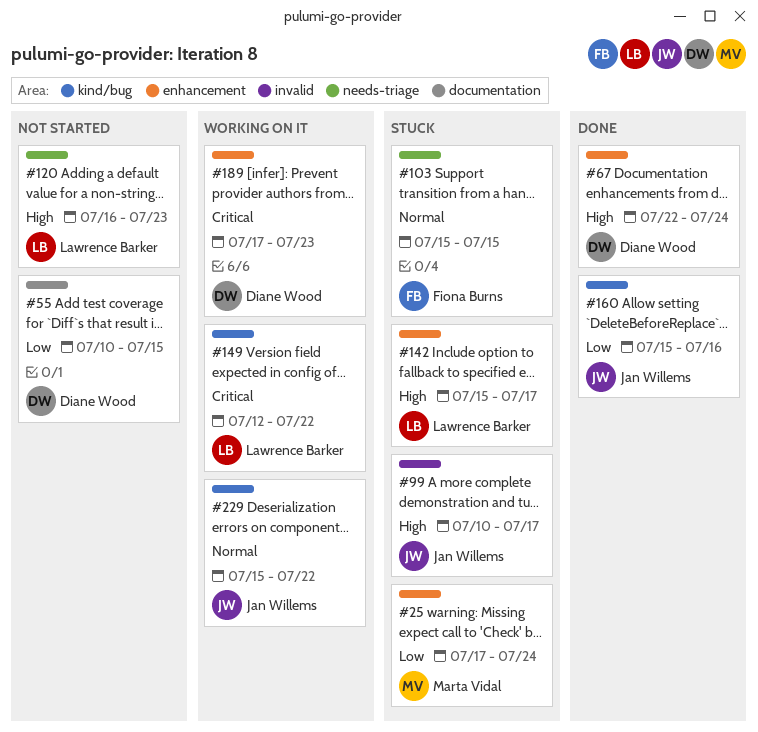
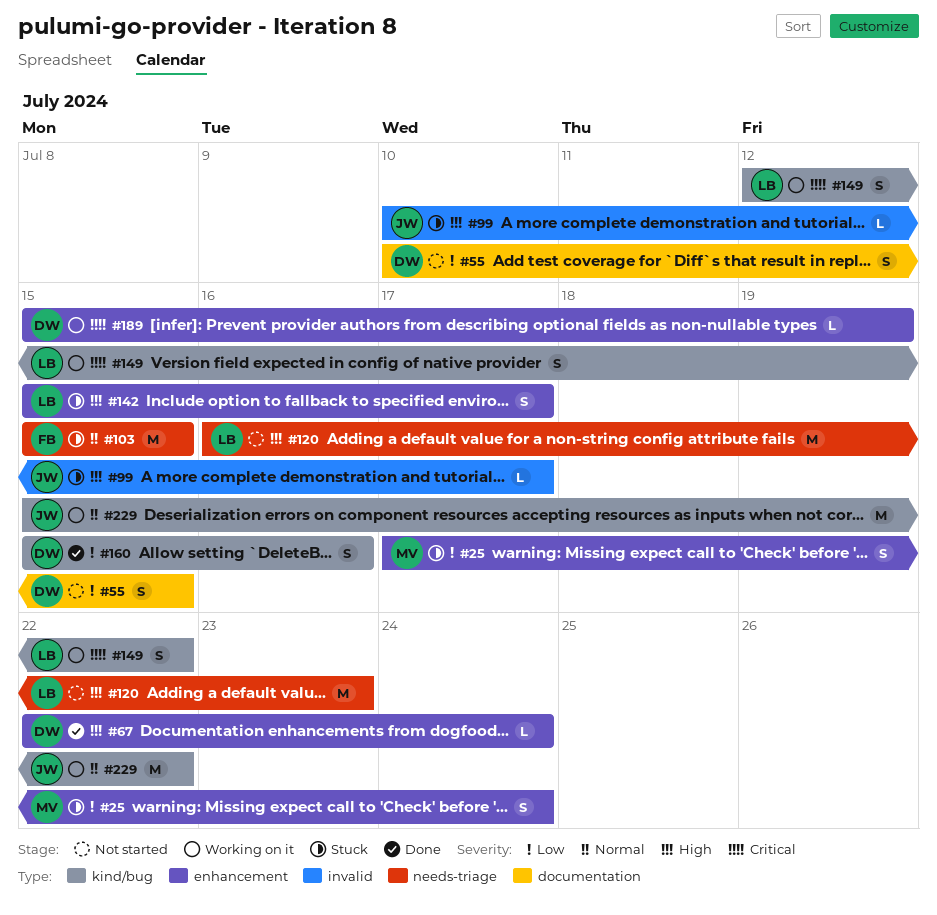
#160, owner: Jan Willems -> Diane Wood
#189, start: Jul 17 -> Jul 15
#189, due: Jul 23 -> Jul 19

